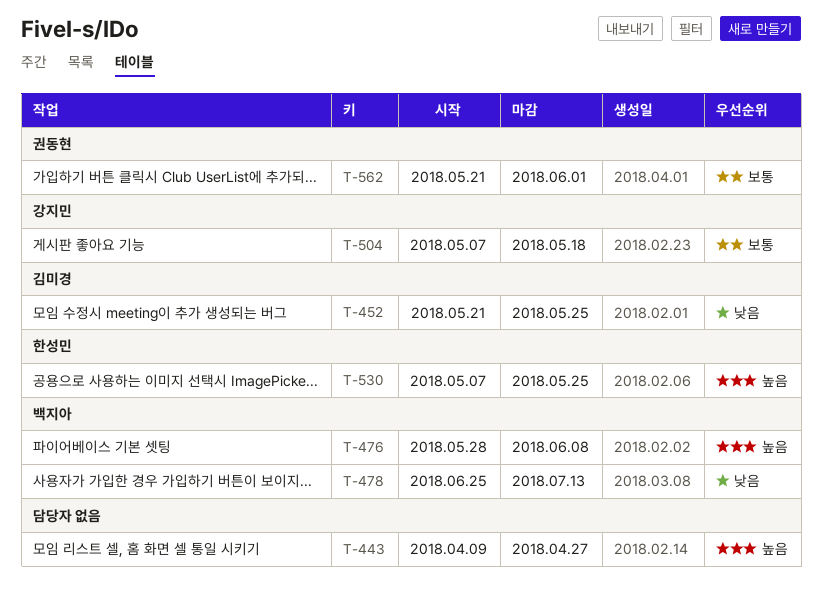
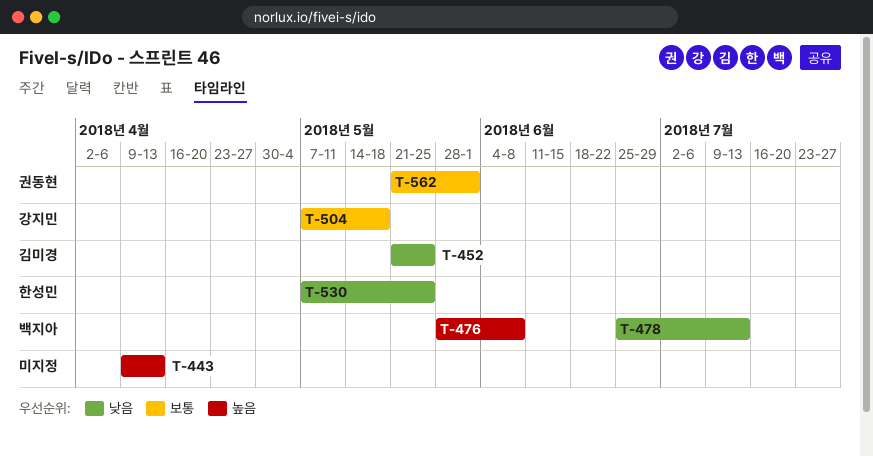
T-443, due: Apr 27 -> Apr 13
T-530, priority: 높음 -> 낮음

